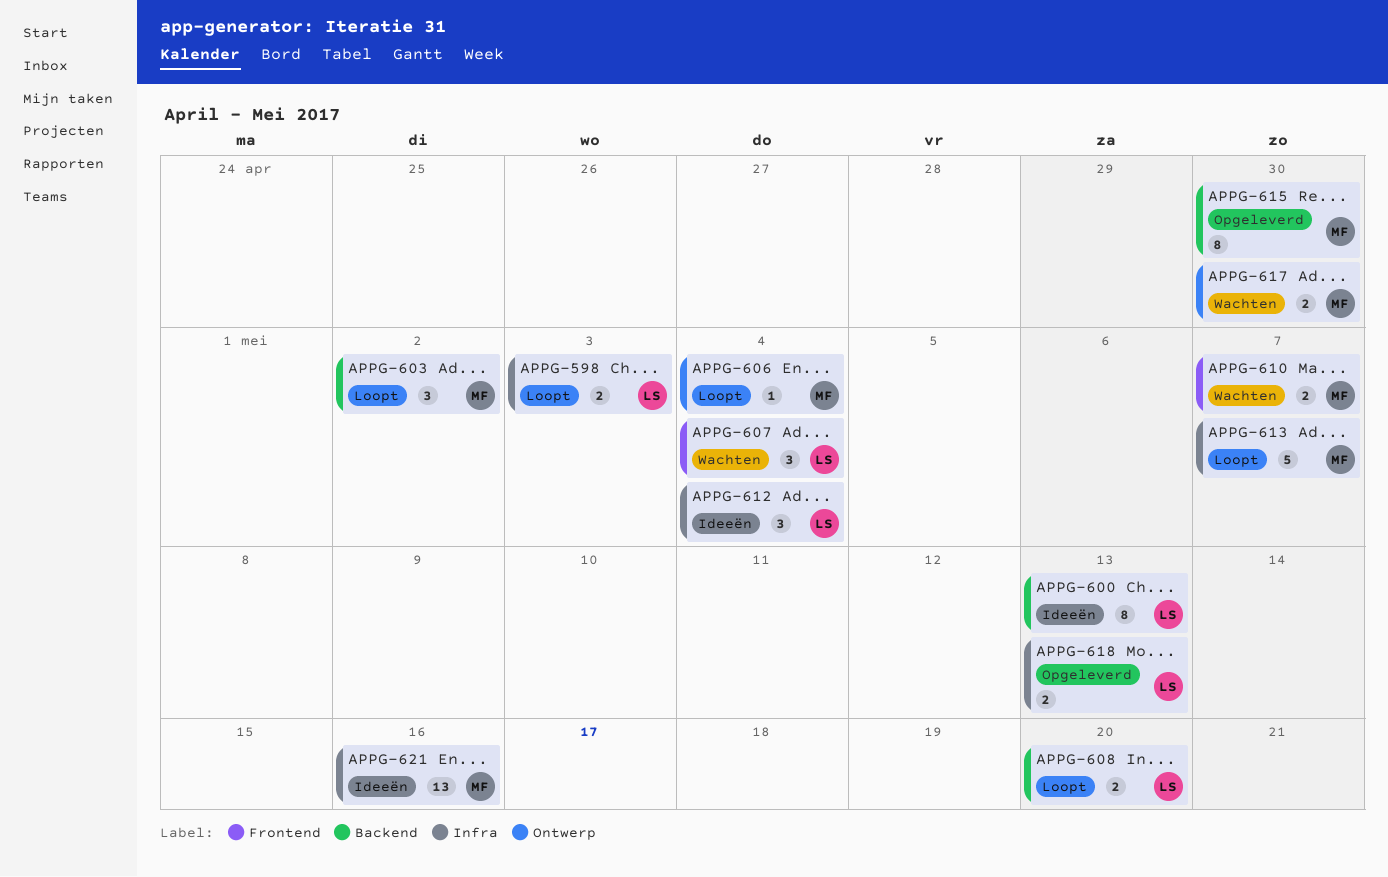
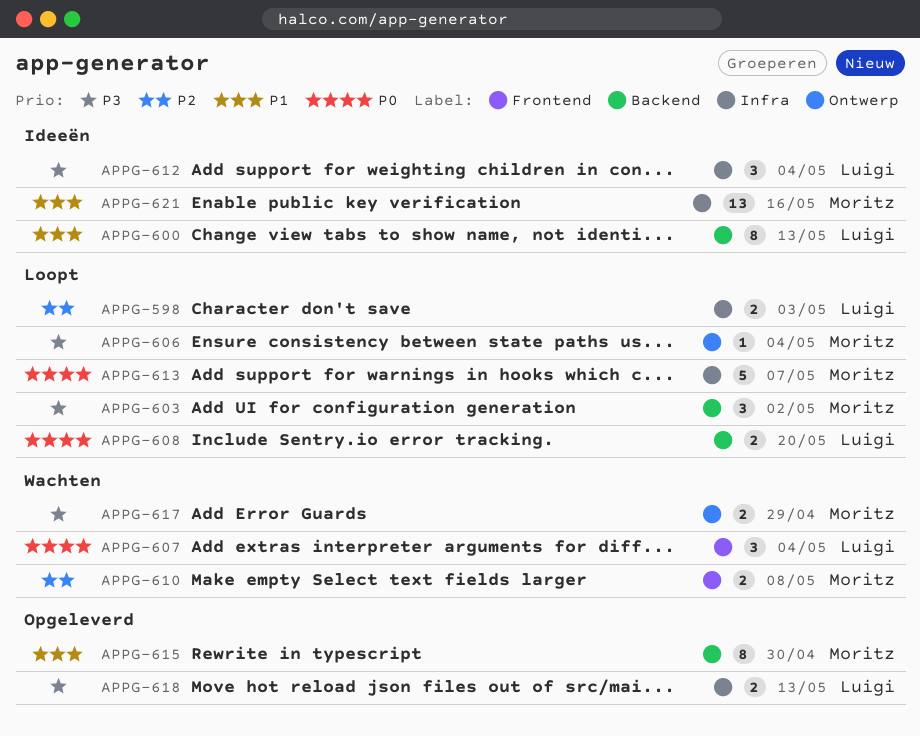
APPG-610, due: May 7 -> May 8
APPG-617, due: Apr 30 -> Apr 29

